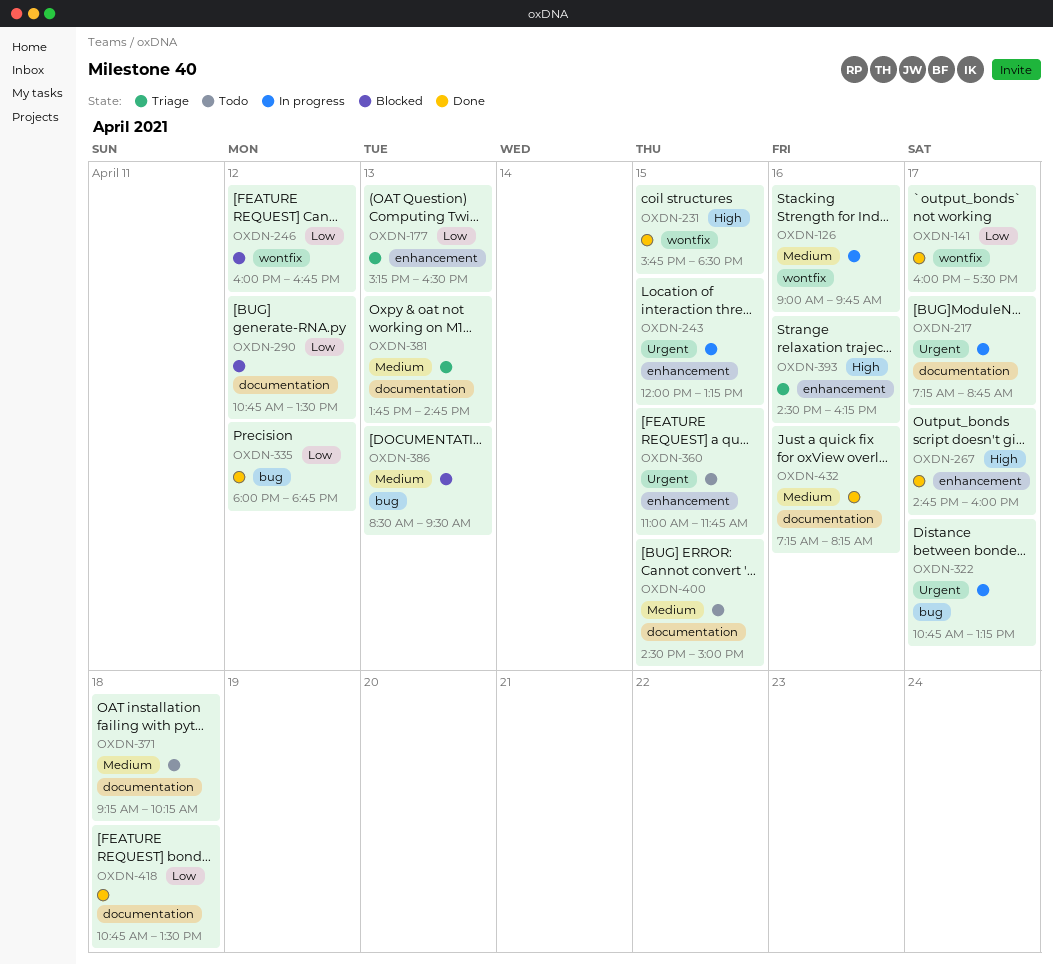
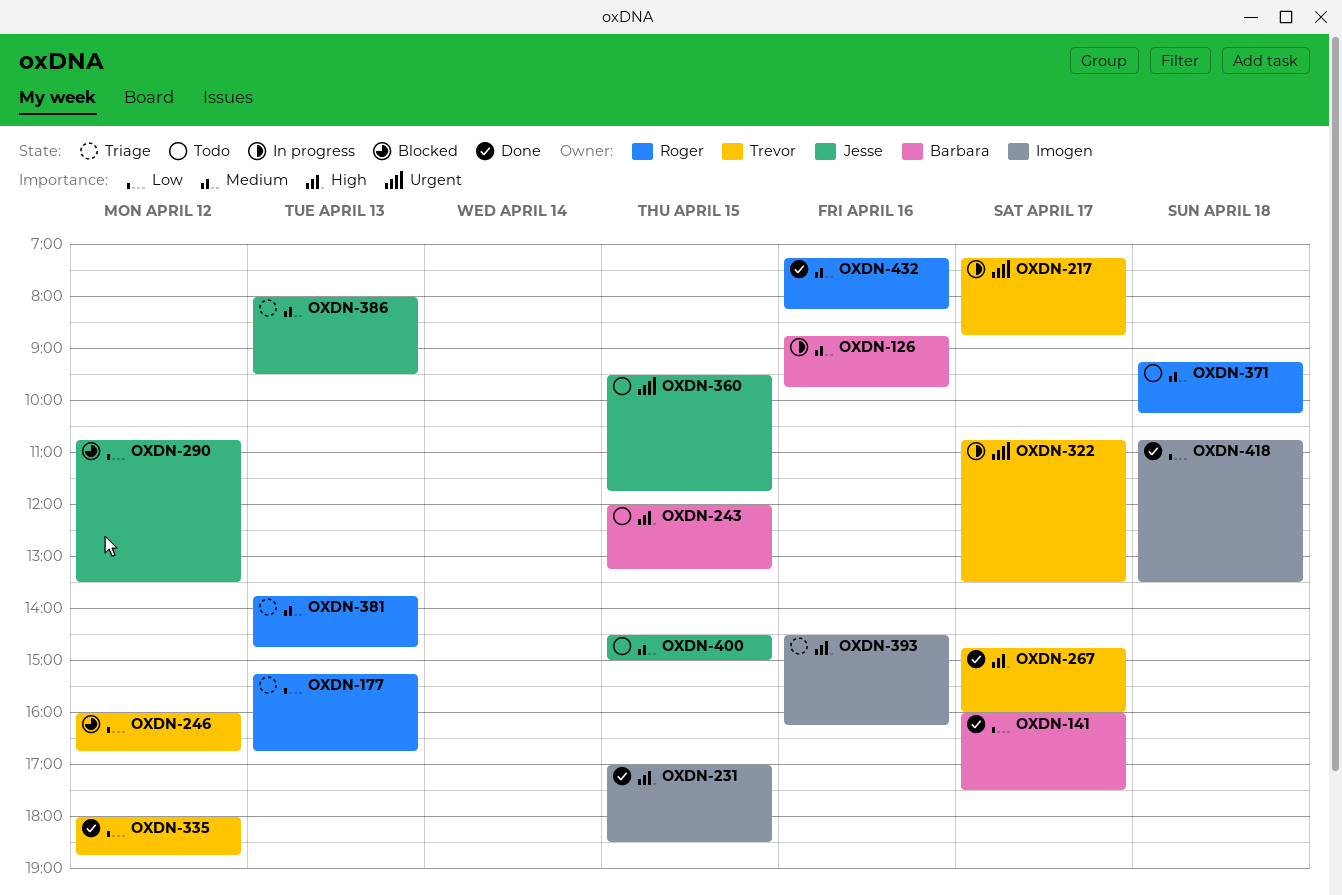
OXDN-126, begins: 09:00 -> 08:45
OXDN-177, ends: 16:30 -> 16:45
OXDN-231, begins: 15:45 -> 17:00
OXDN-243, status: In progress -> Todo
OXDN-243, priority: Urgent -> High
OXDN-322, ends: 13:15 -> 13:30
OXDN-360, begins: 11:00 -> 09:30
OXDN-386, status: Blocked -> Triage
OXDN-386, begins: 08:30 -> 08:00

